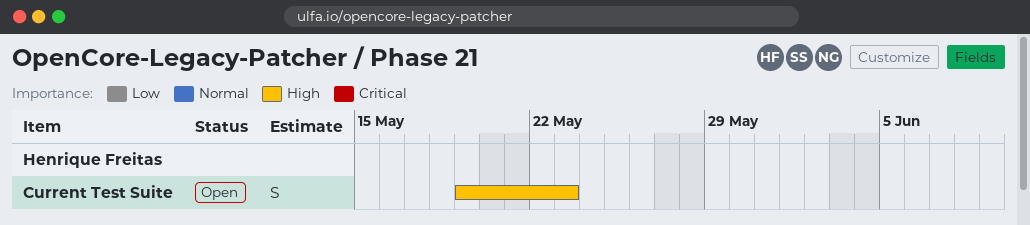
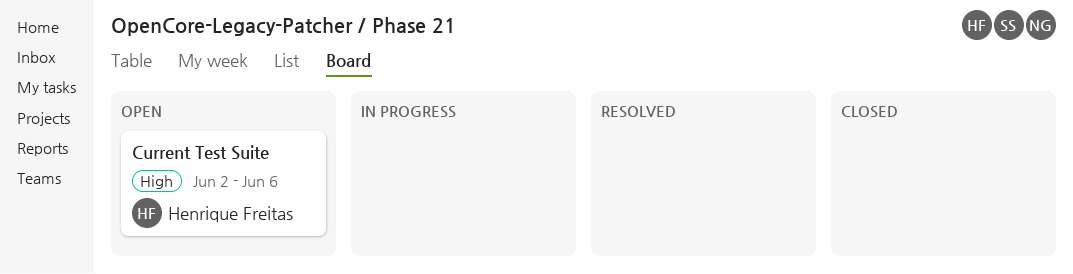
Current Test Suite, start: May 19 -> Jun 2
Current Test Suite, due: May 23 -> Jun 6

